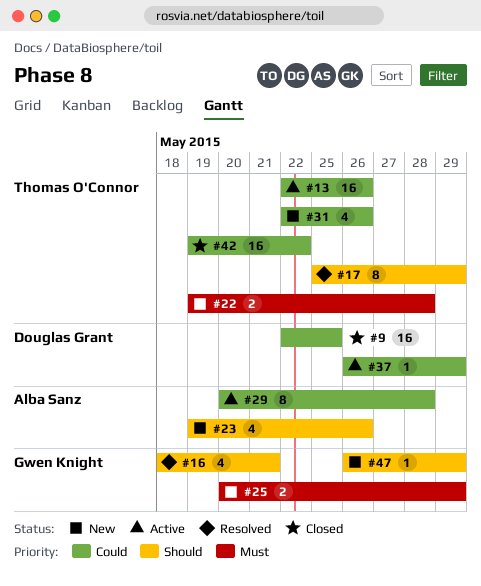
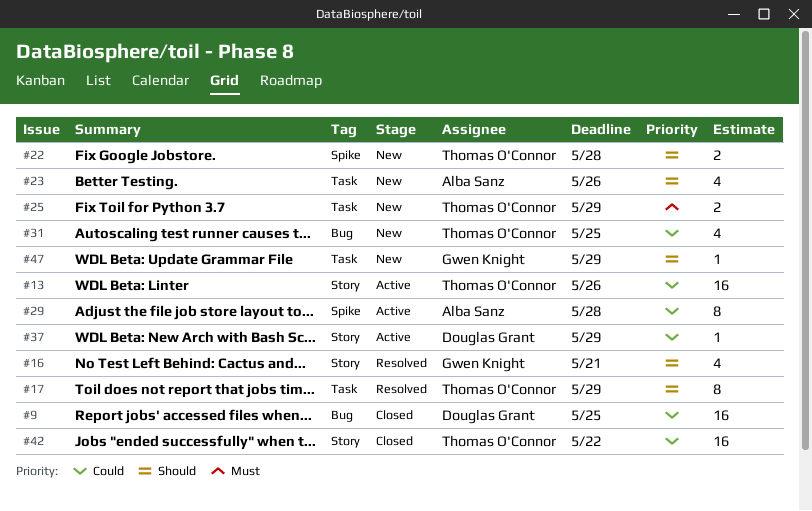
#22, priority: Must -> Should
#25, owner: Gwen Knight -> Thomas O'Connor
#31, due: May 26 -> May 25

